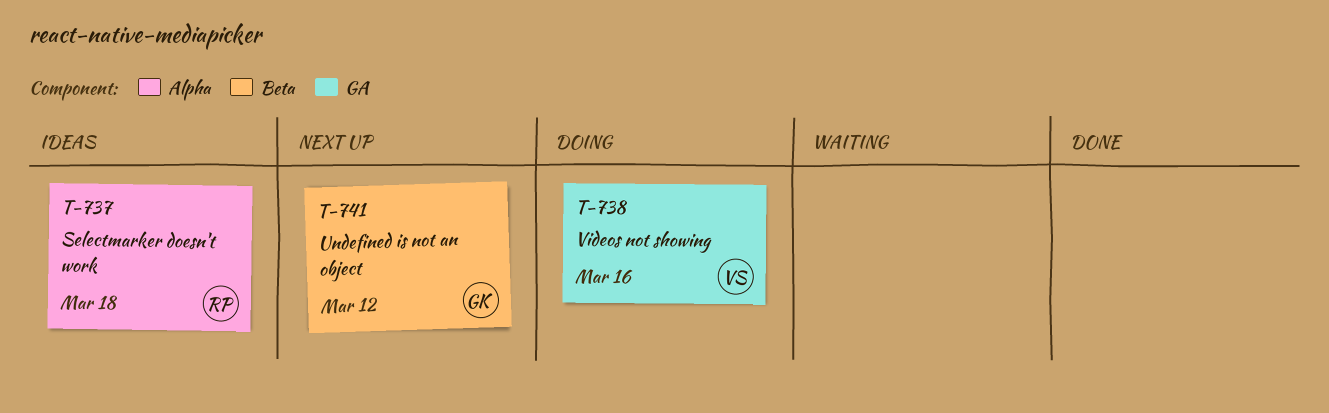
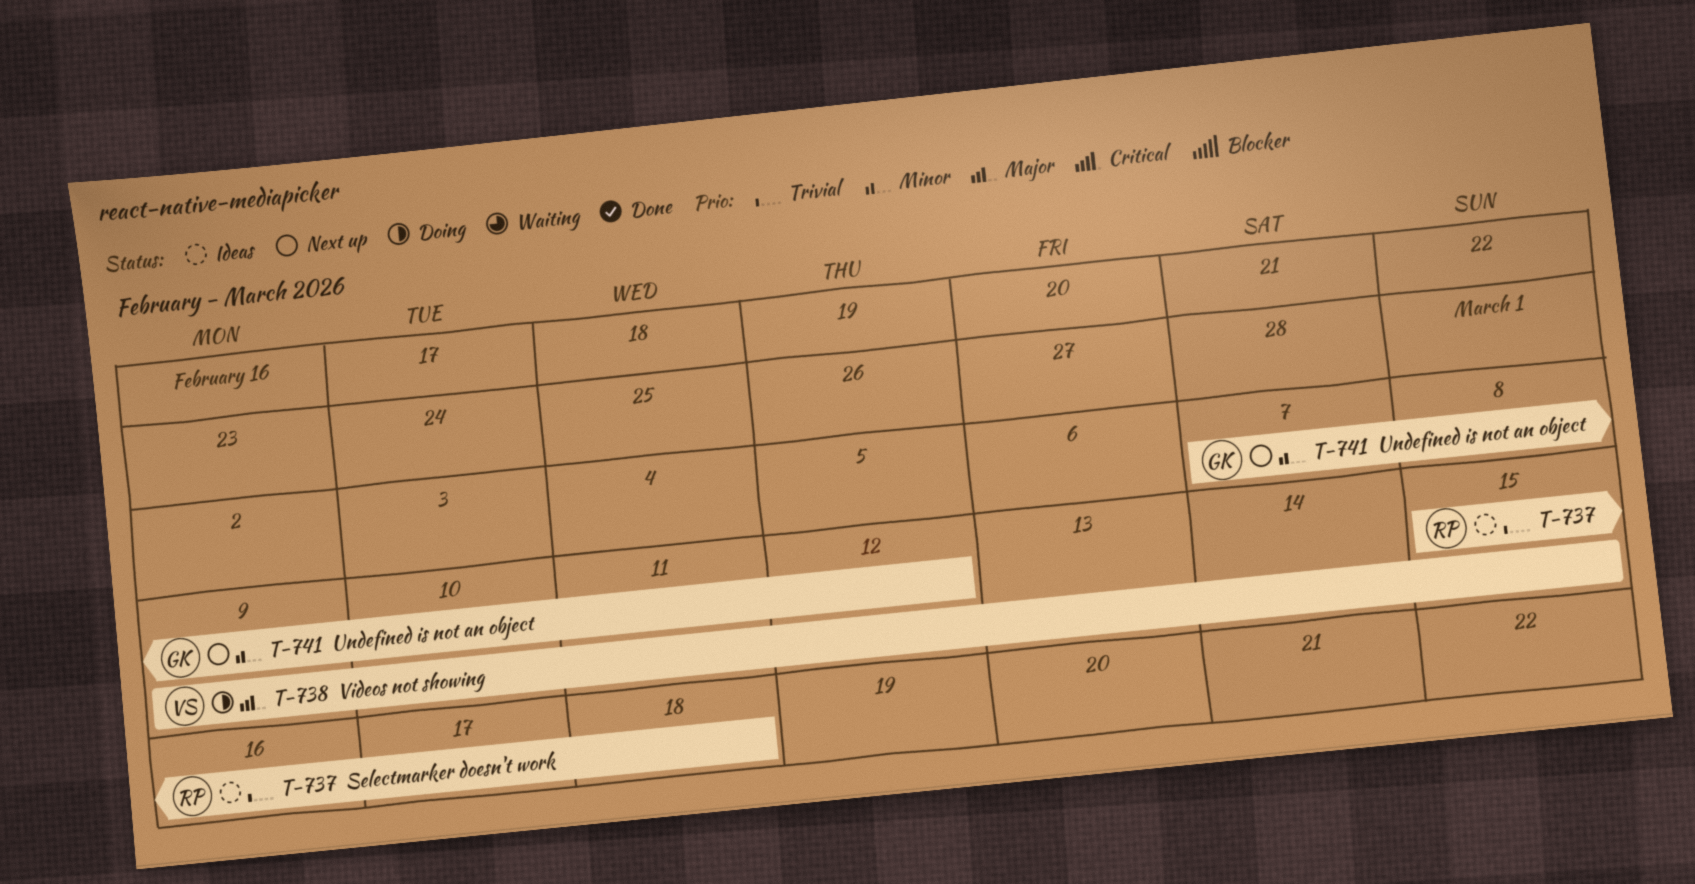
T-738, due: Mar 16 -> Mar 15

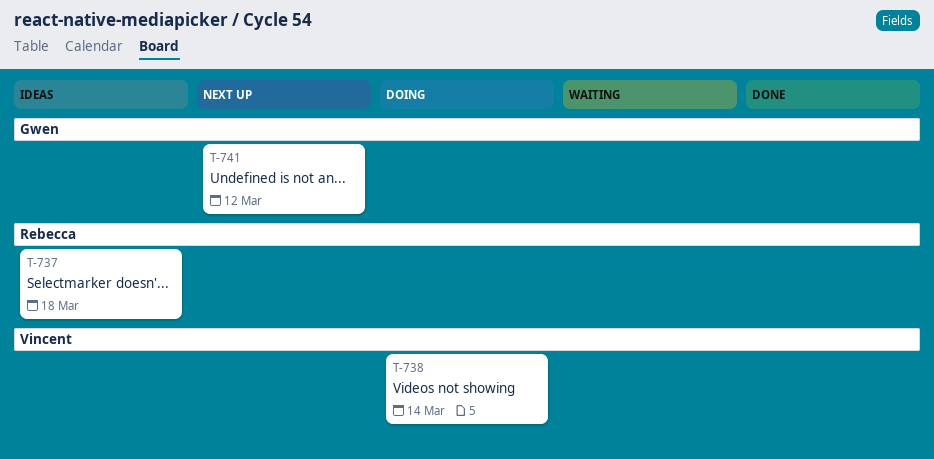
T-738, due: Mar 15 -> Mar 14

